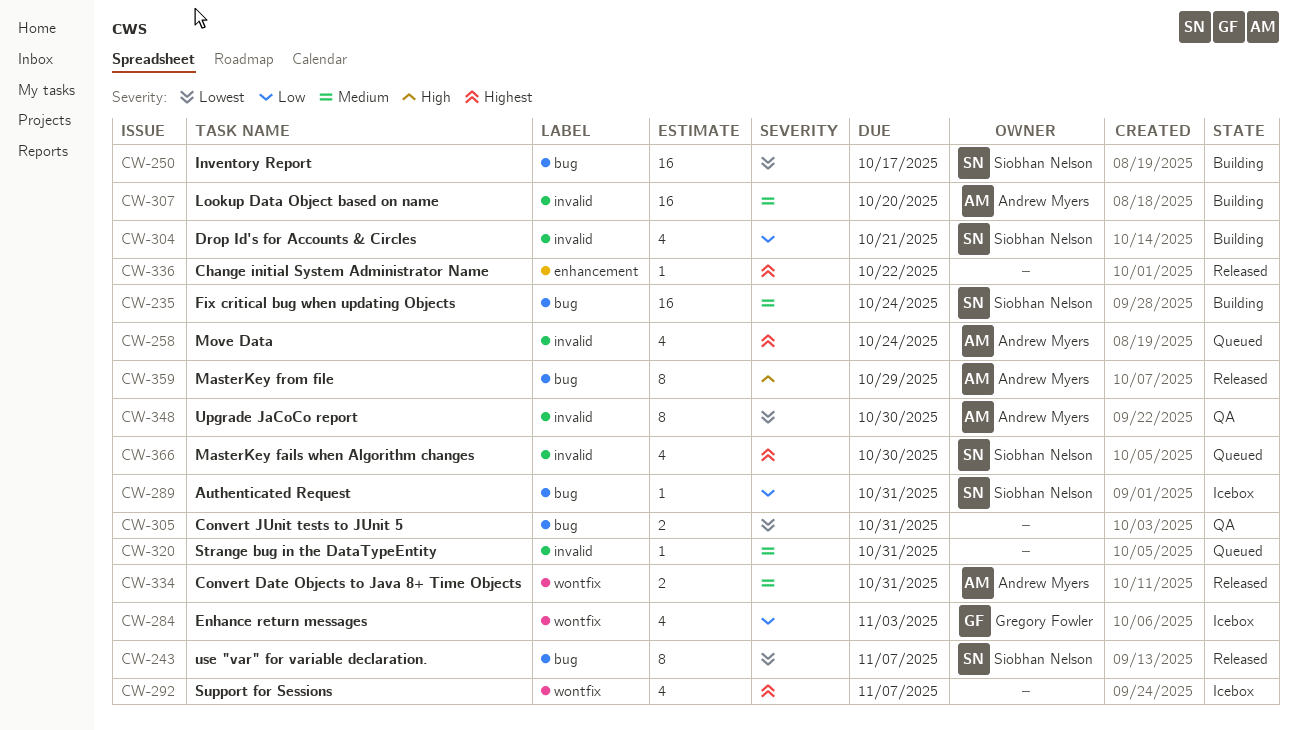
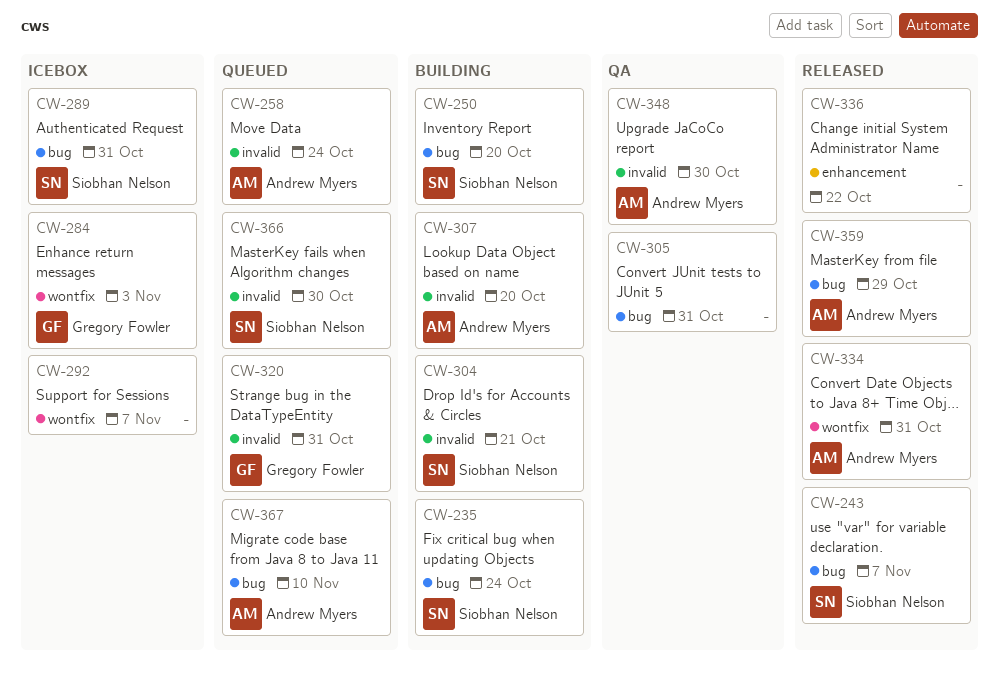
CW-250, due: Oct 17 -> Oct 20
CW-320, owner: none -> Gregory Fowler
CW-367: none -> present

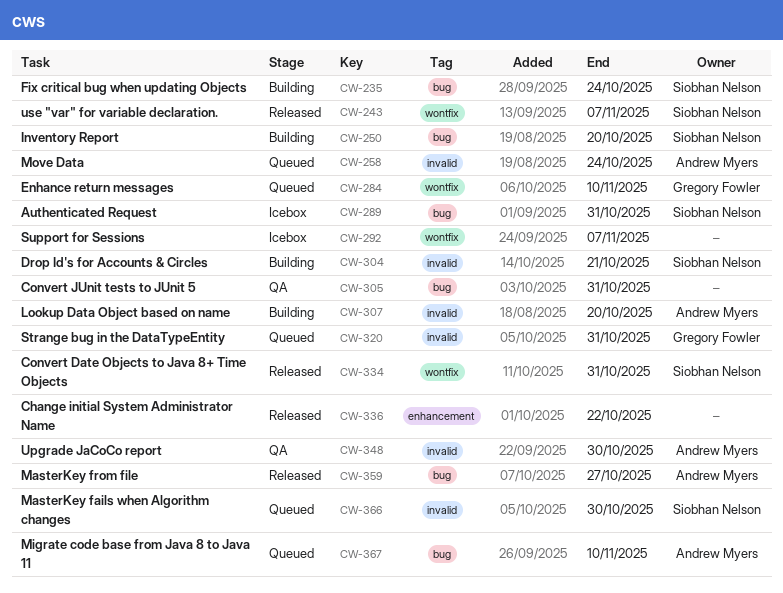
CW-243, label: bug -> wontfix
CW-284, status: Icebox -> Queued
CW-284, due: Nov 3 -> Nov 10
CW-334, owner: Andrew Myers -> Siobhan Nelson
CW-359, due: Oct 29 -> Oct 27

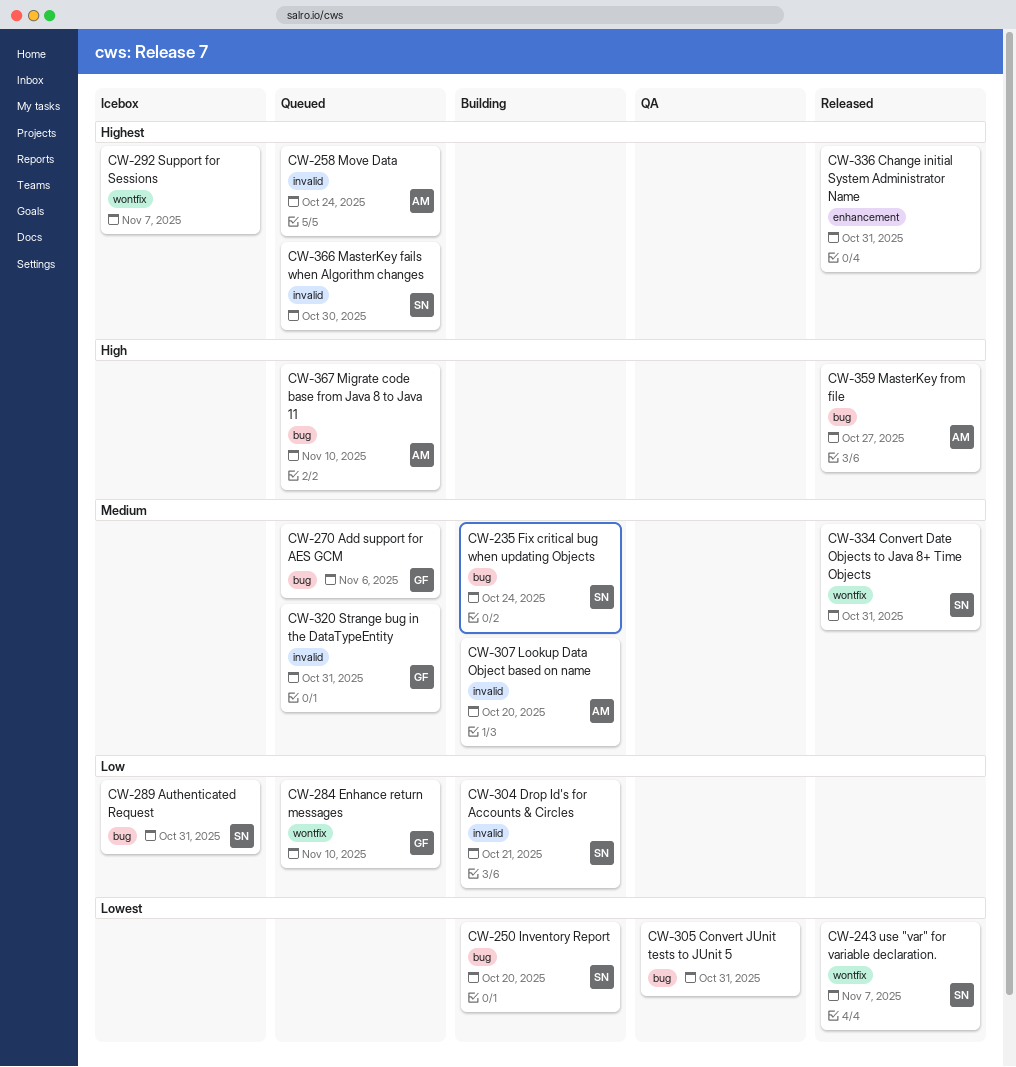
CW-270: none -> present
CW-336, due: Oct 22 -> Oct 31
CW-348: present -> none

